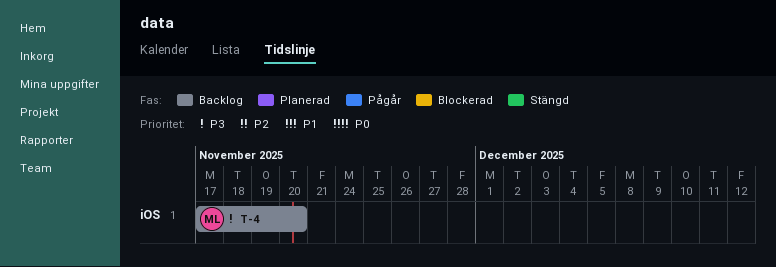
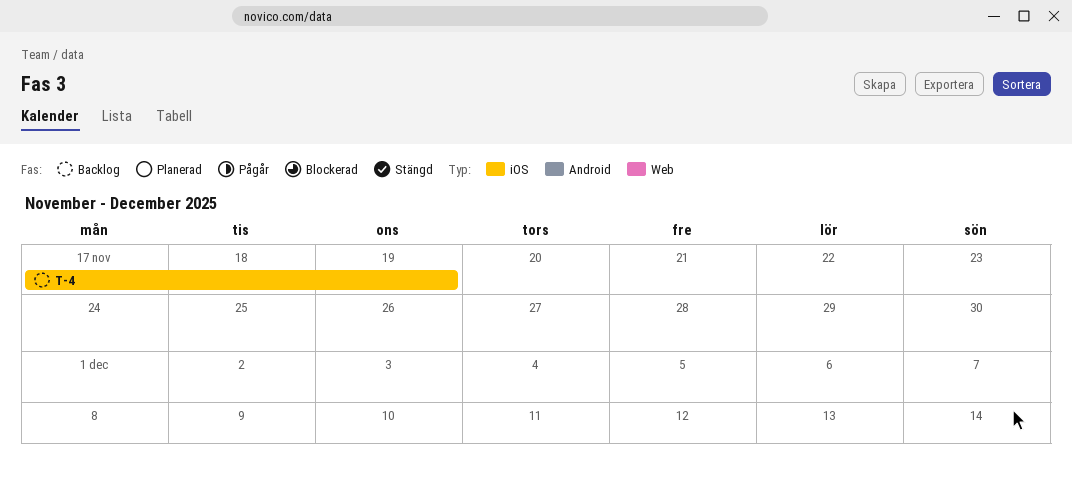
T-4, due: Nov 20 -> Nov 19

